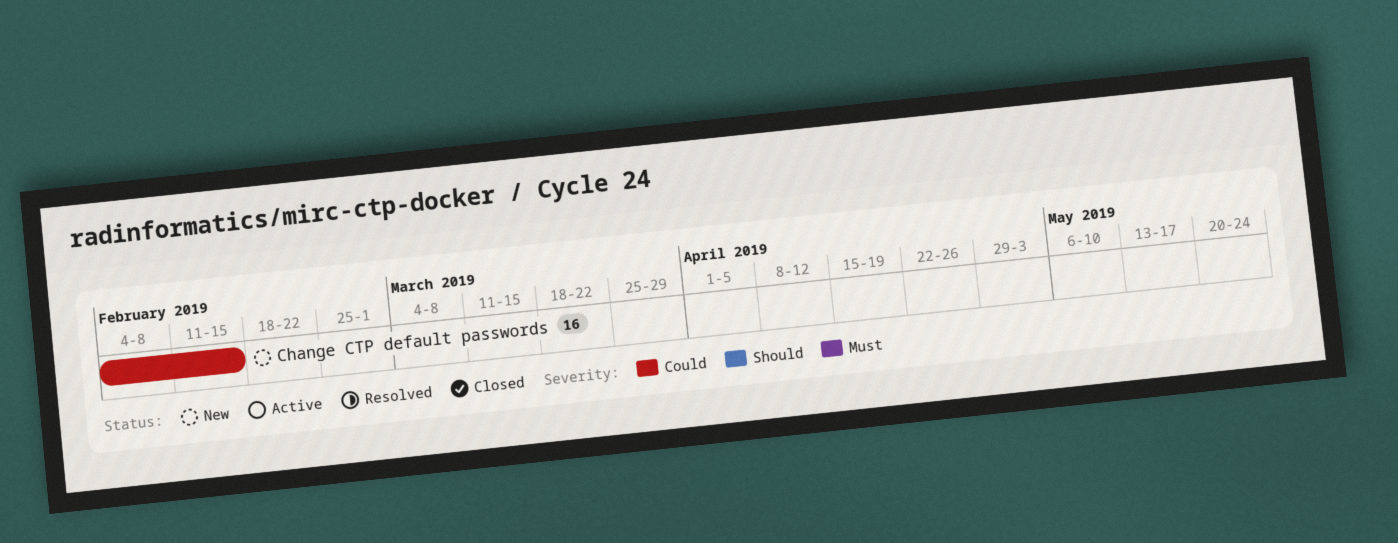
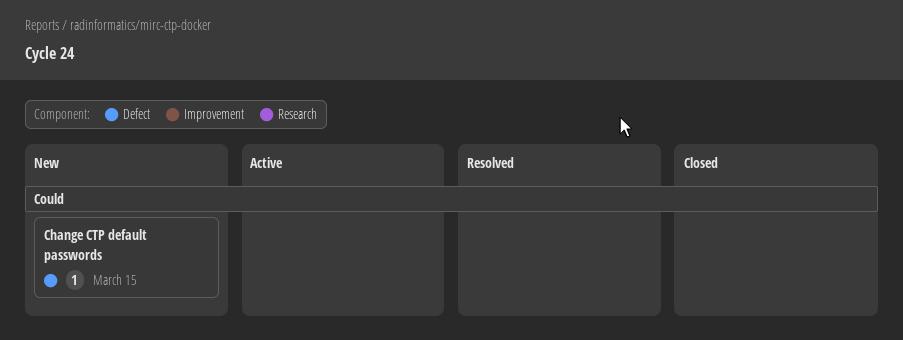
Change CTP default passwords, estimate: 16 -> 1
Change CTP default passwords, due: Feb 15 -> Mar 15

